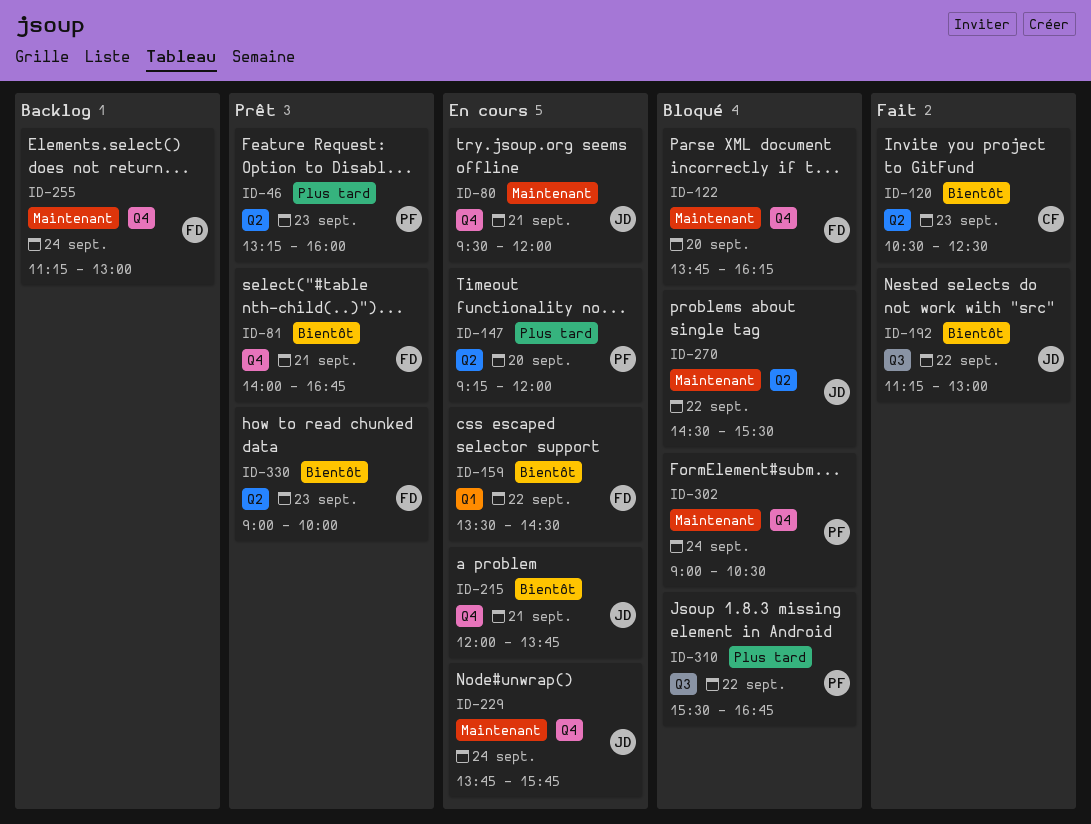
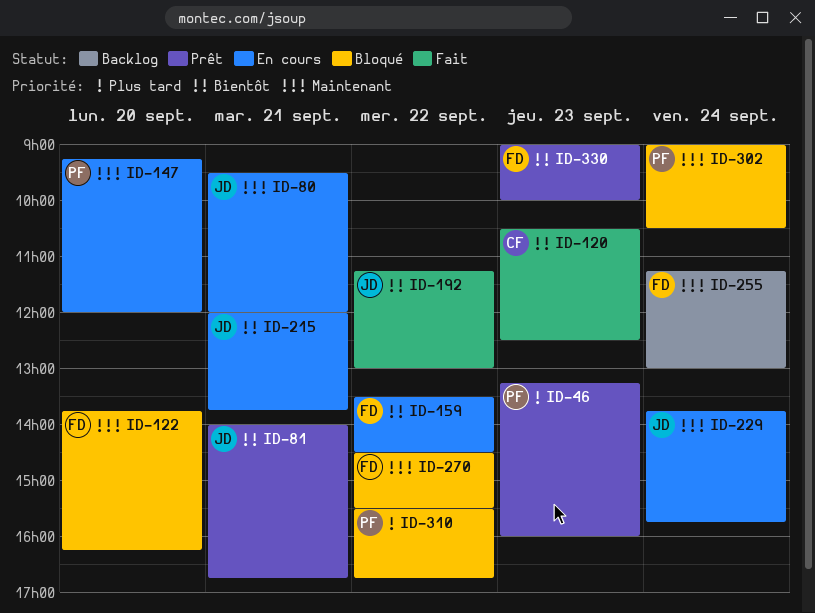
ID-81, owner: FD -> JD
ID-147, priority: Plus tard -> Maintenant
ID-270, owner: JD -> FD

